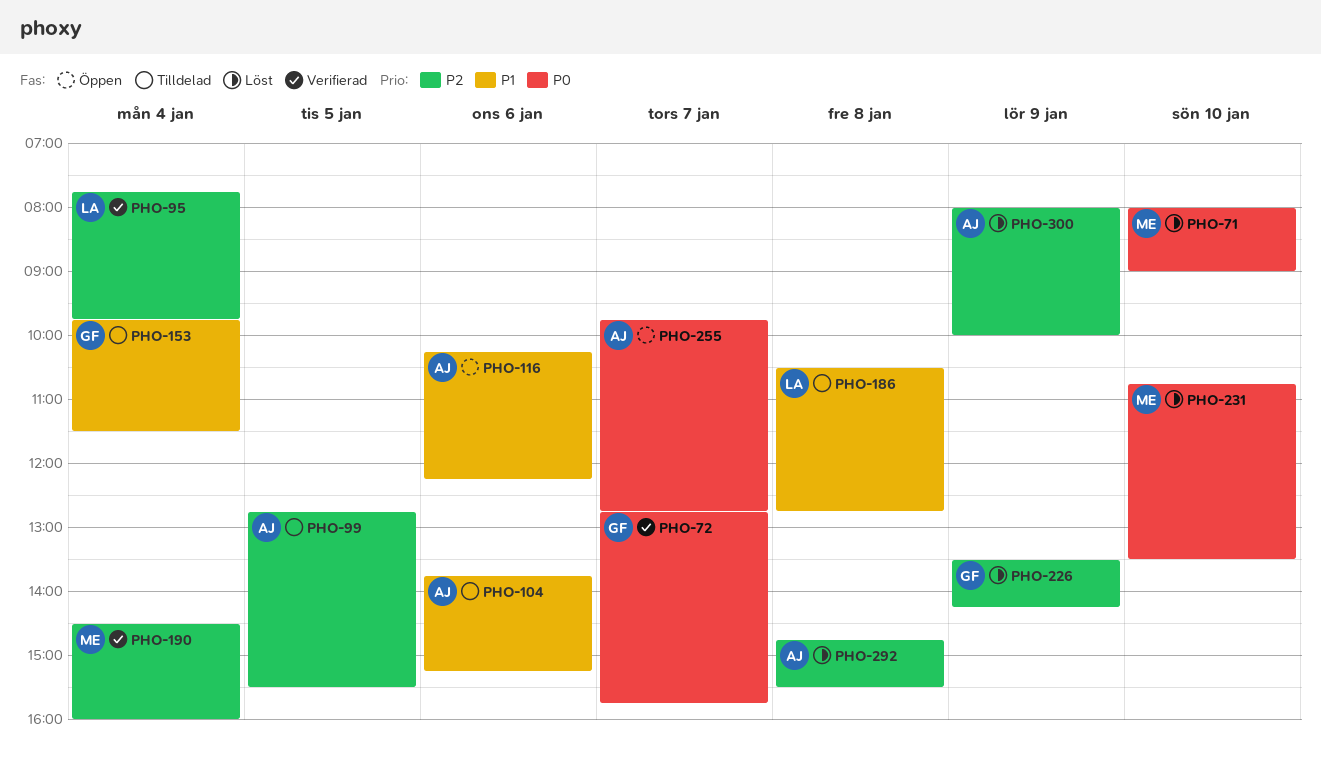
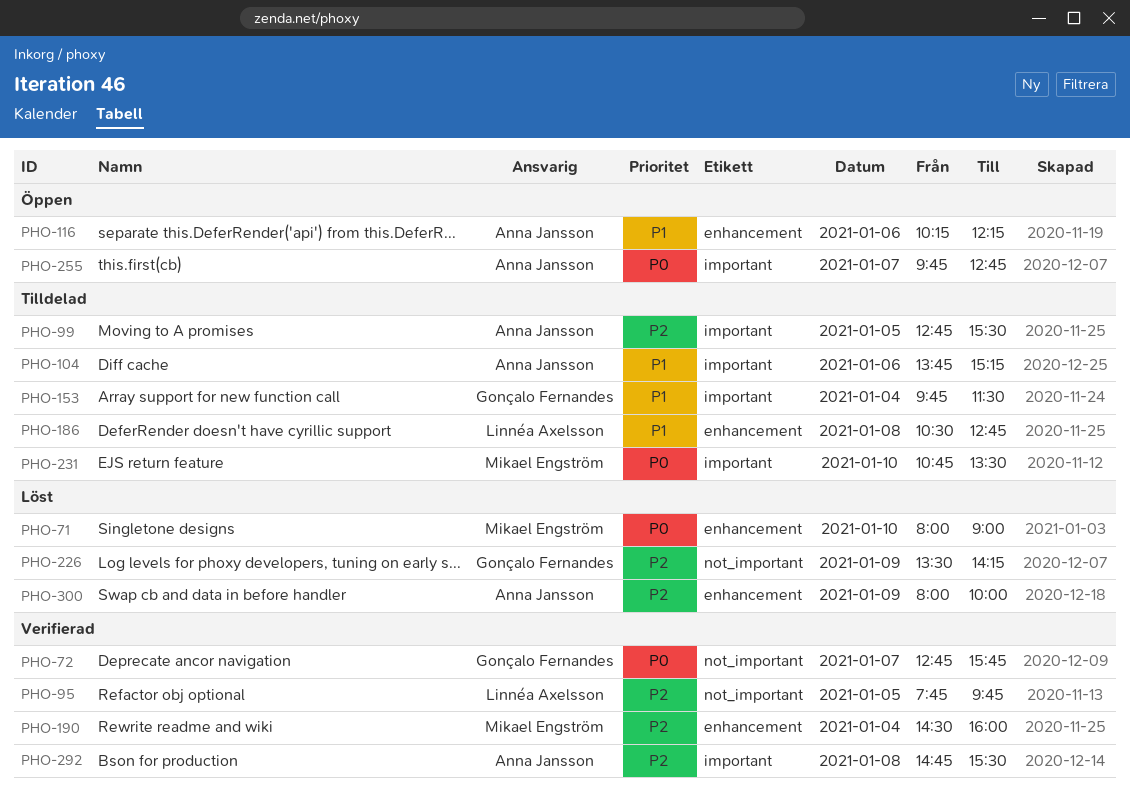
PHO-95, day: Jan 4 -> Jan 5
PHO-231, status: Löst -> Tilldelad
PHO-292, status: Löst -> Verifierad

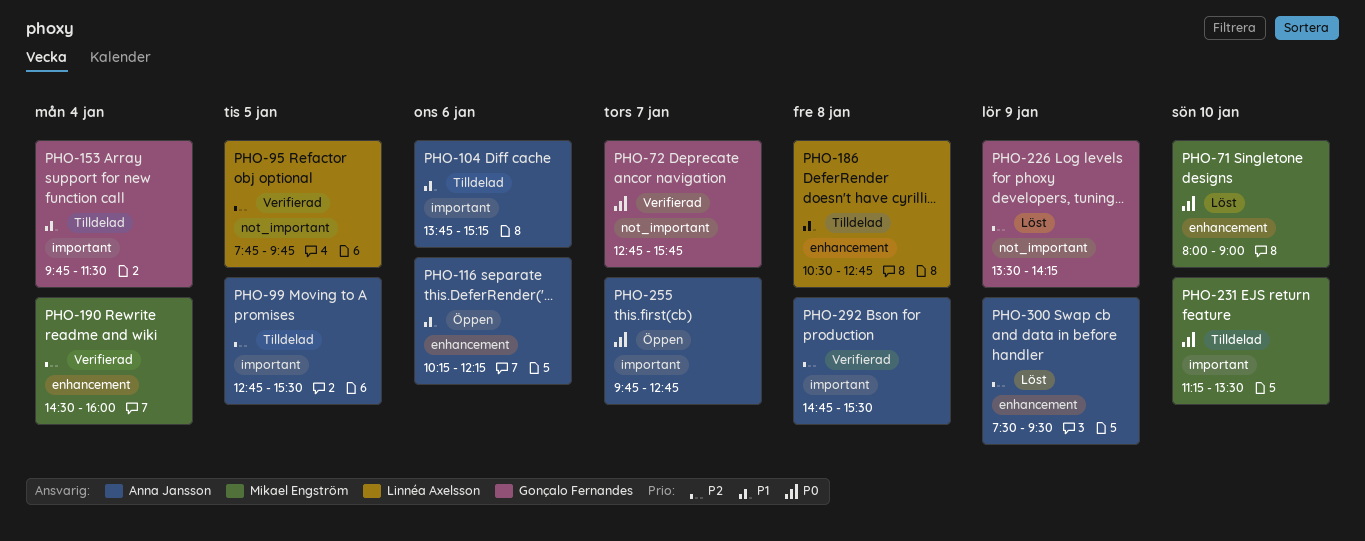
PHO-231, begins: 10:45 -> 11:15
PHO-300, begins: 08:00 -> 07:30
PHO-300, ends: 10:00 -> 09:30

